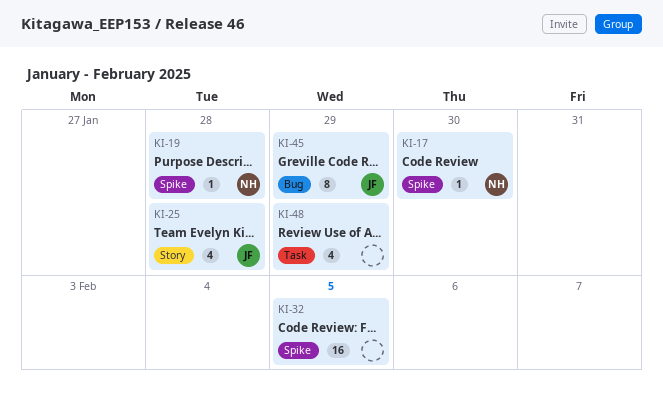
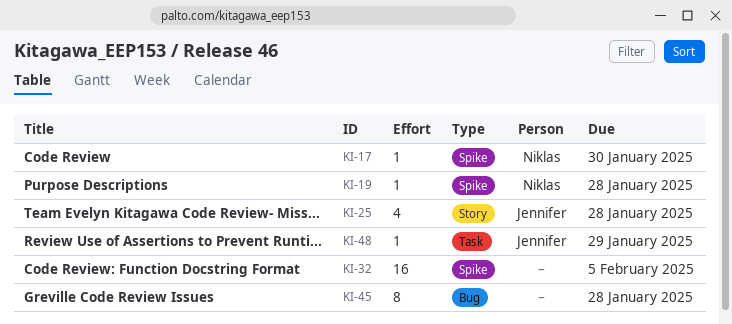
KI-45, owner: Jennifer -> none
KI-45, due: Jan 29 -> Jan 28
KI-48, owner: none -> Jennifer
KI-48, estimate: 4 -> 1

